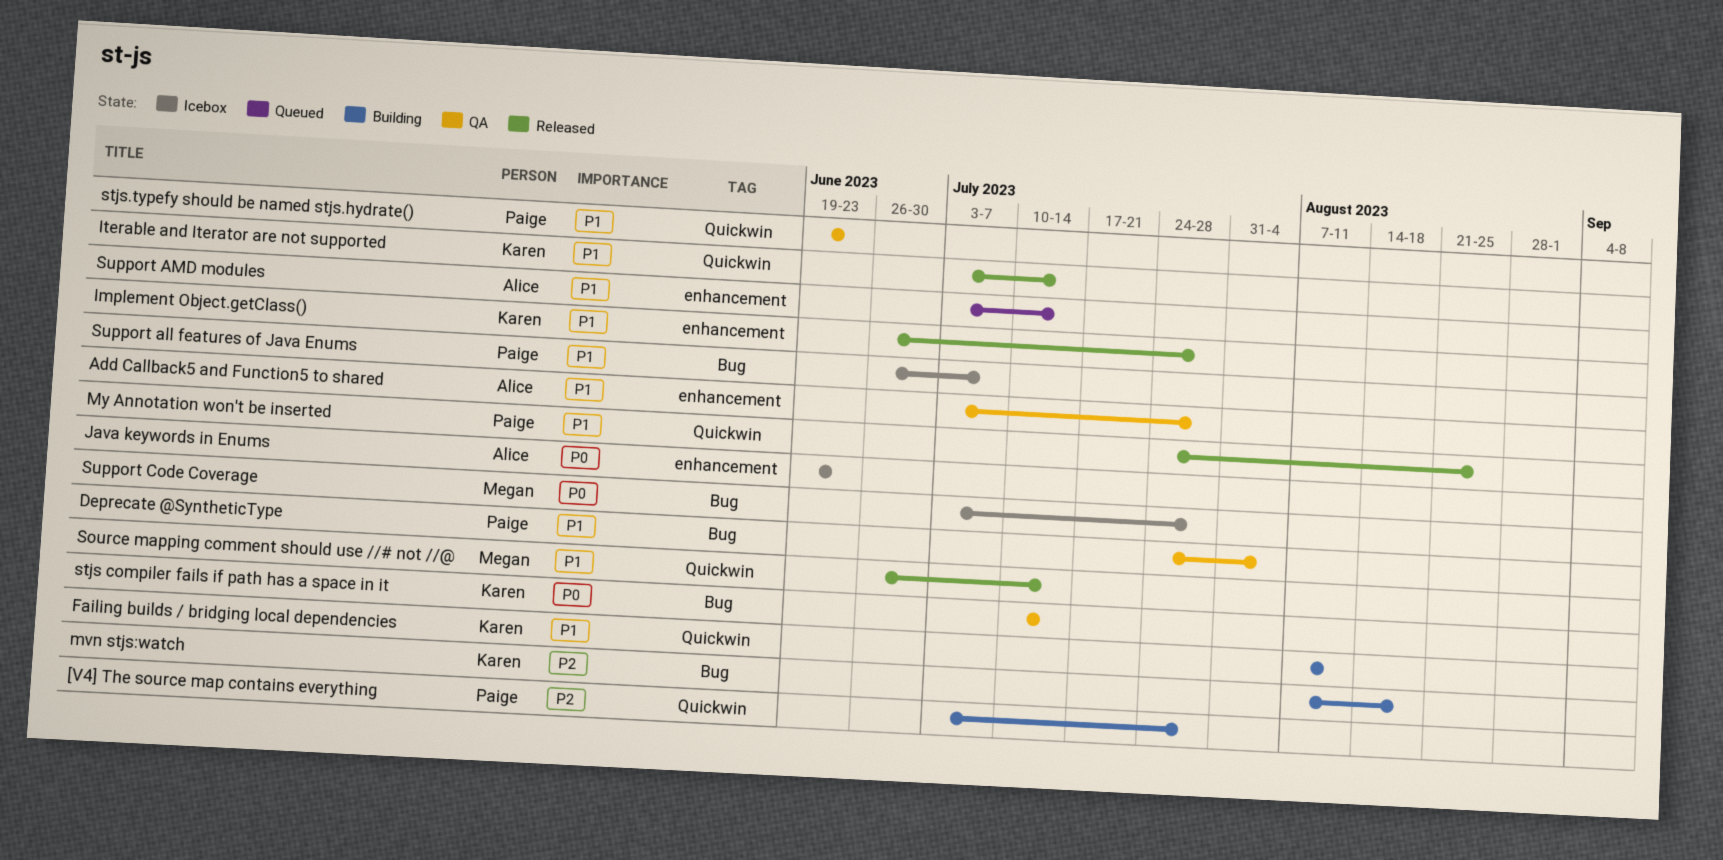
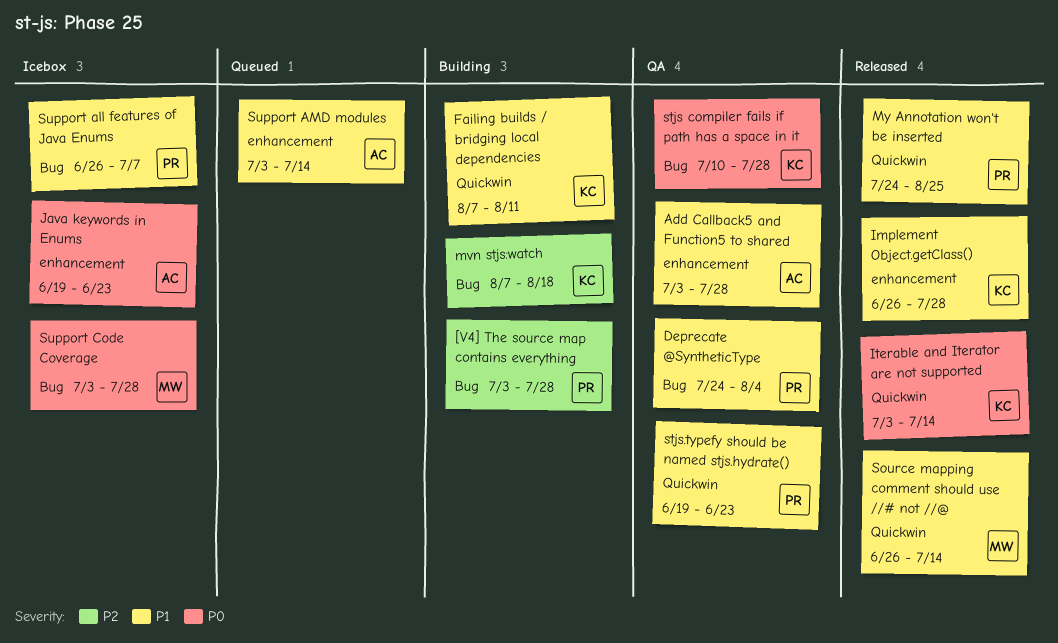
[V4] The source map contains everything, label: Quickwin -> Bug
Iterable and Iterator are not supported, priority: P1 -> P0
stjs compiler fails if path has a space in it, due: Jul 14 -> Jul 28

